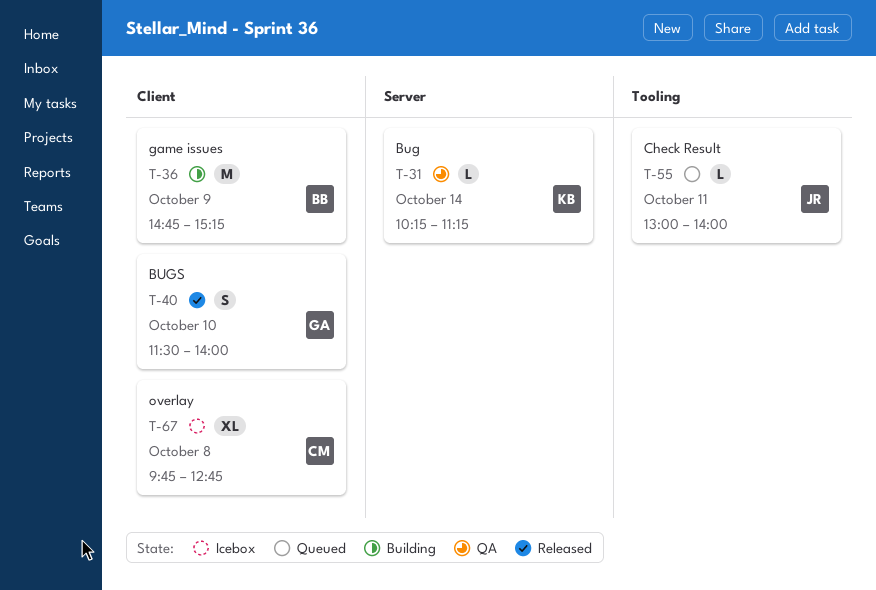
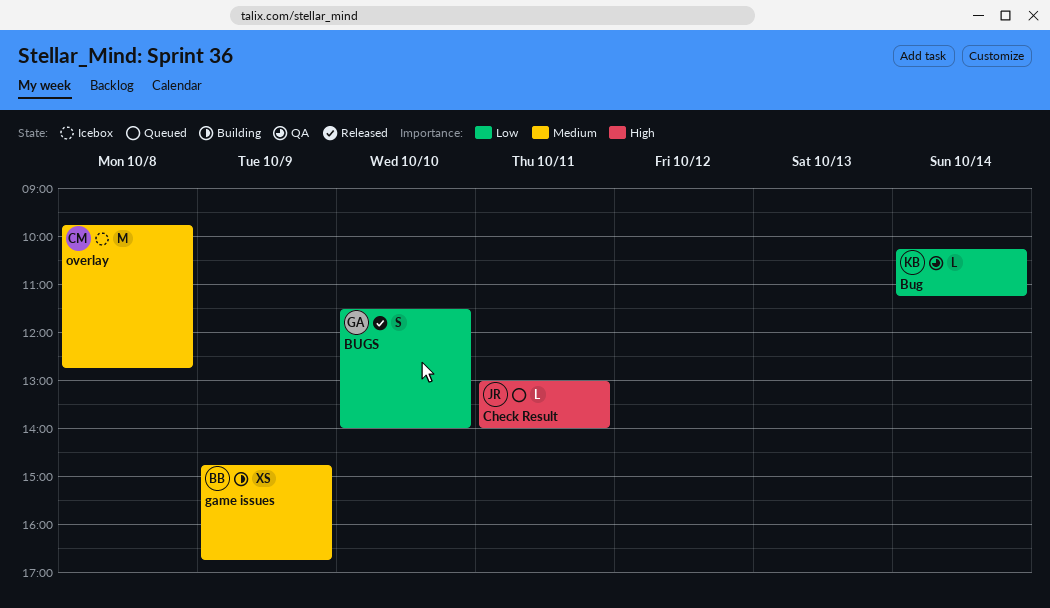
game issues, estimate: M -> XS
game issues, ends: 15:15 -> 16:45
overlay, estimate: XL -> M

